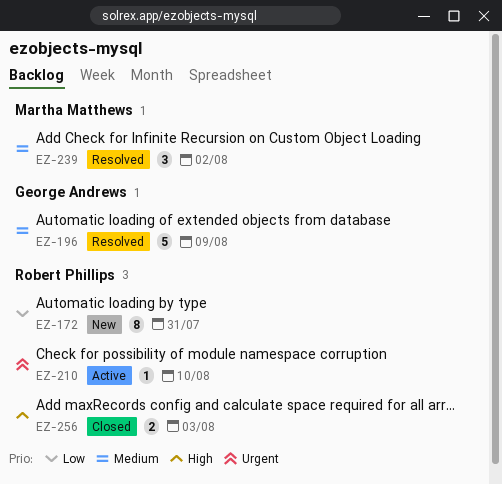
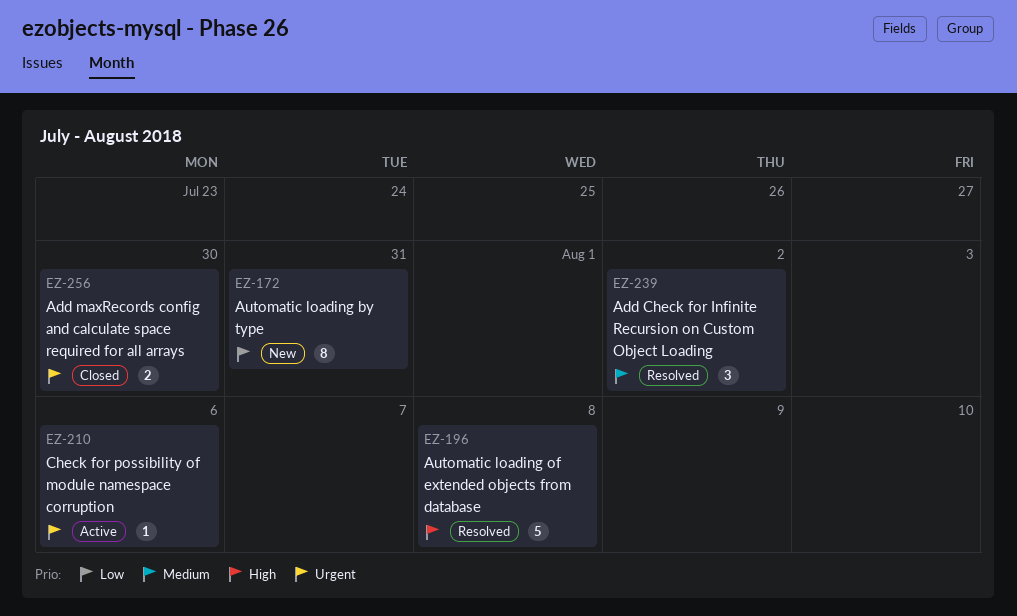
EZ-196, priority: Medium -> High
EZ-196, due: Aug 9 -> Aug 8
EZ-210, due: Aug 10 -> Aug 6
EZ-256, priority: High -> Urgent
EZ-256, due: Aug 3 -> Jul 30

